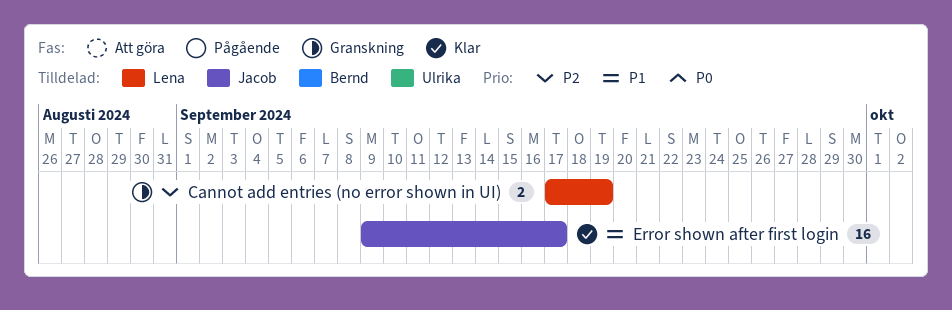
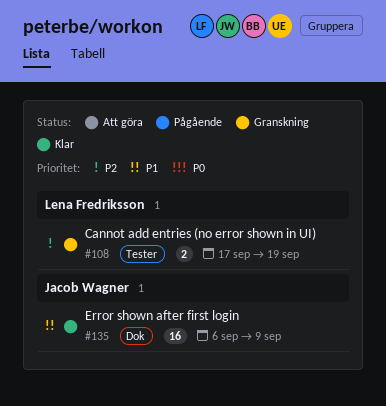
Error shown after first login, start: Sep 9 -> Sep 6
Error shown after first login, due: Sep 17 -> Sep 9

